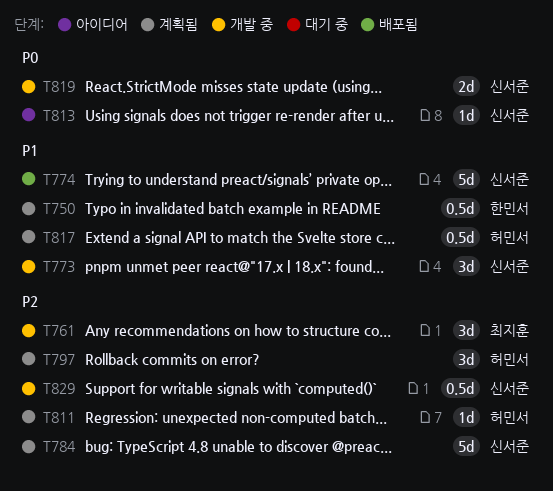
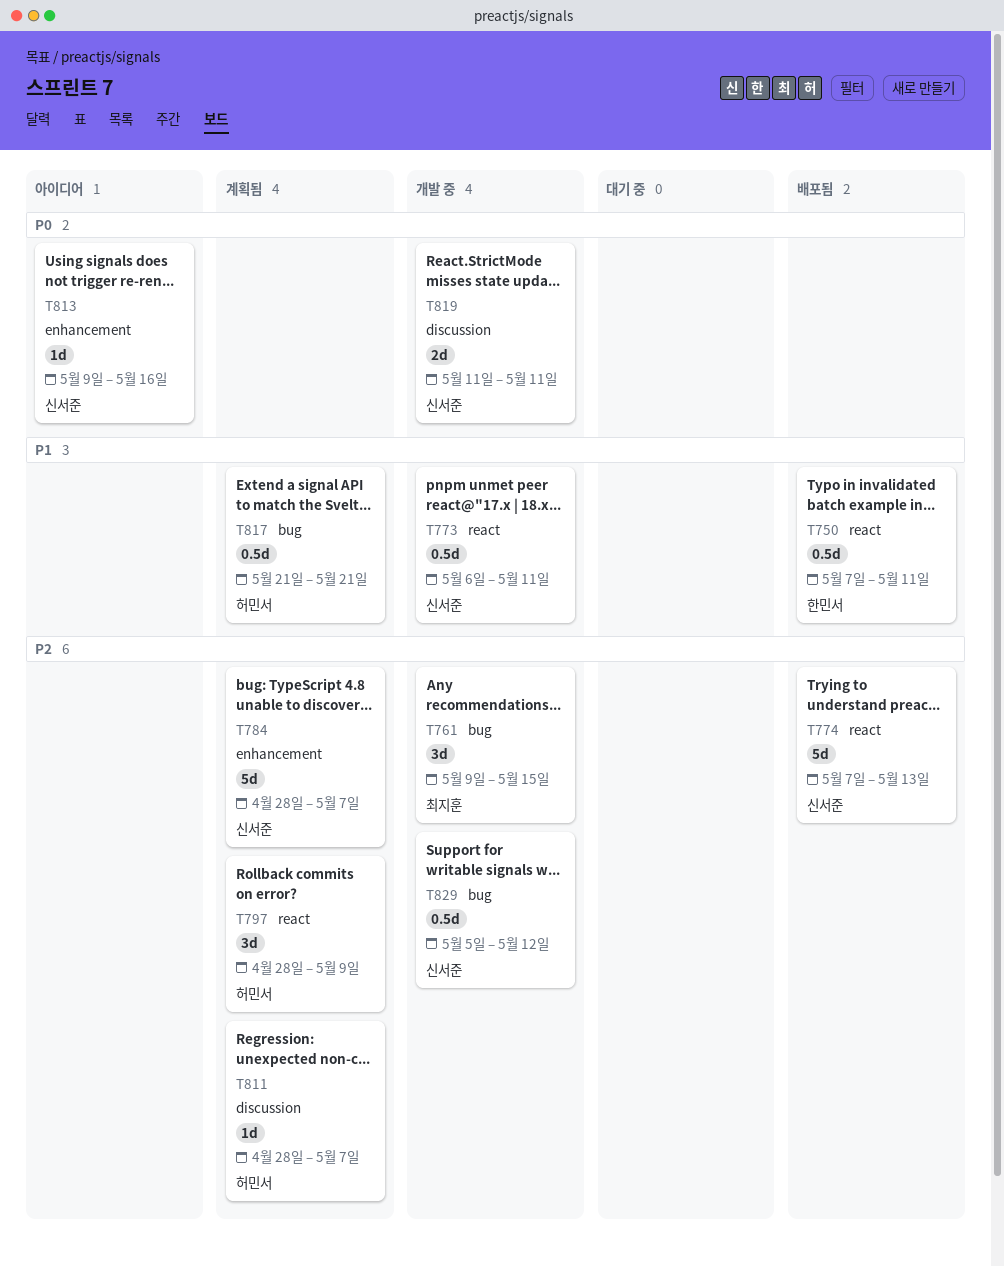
T750, status: 계획됨 -> 배포됨
T773, estimate: 3d -> 0.5d
T774, priority: P1 -> P2

